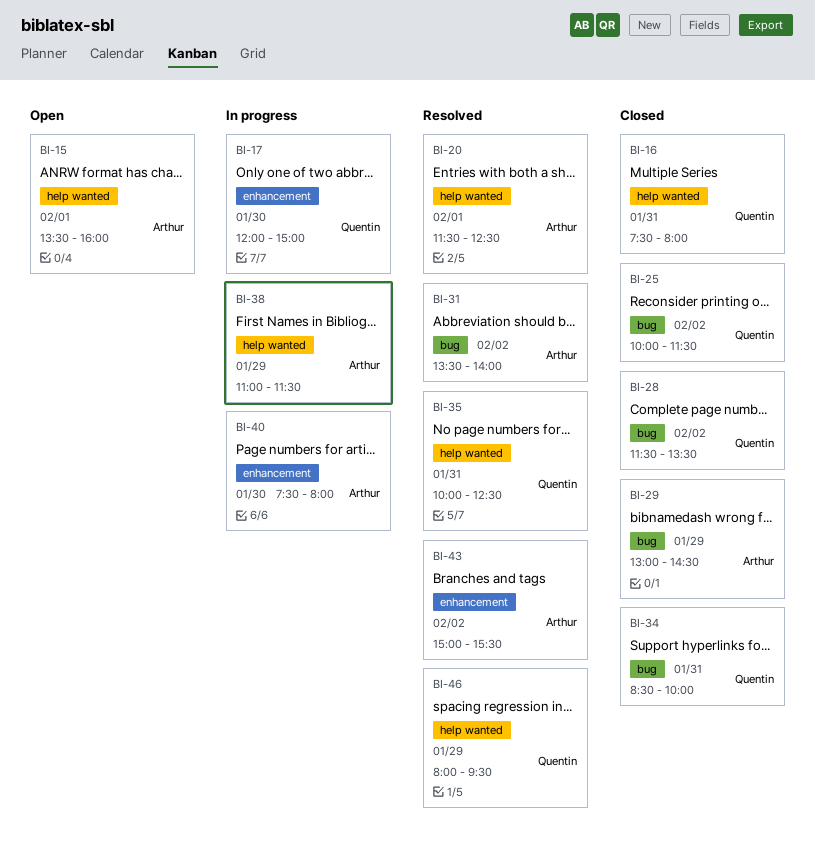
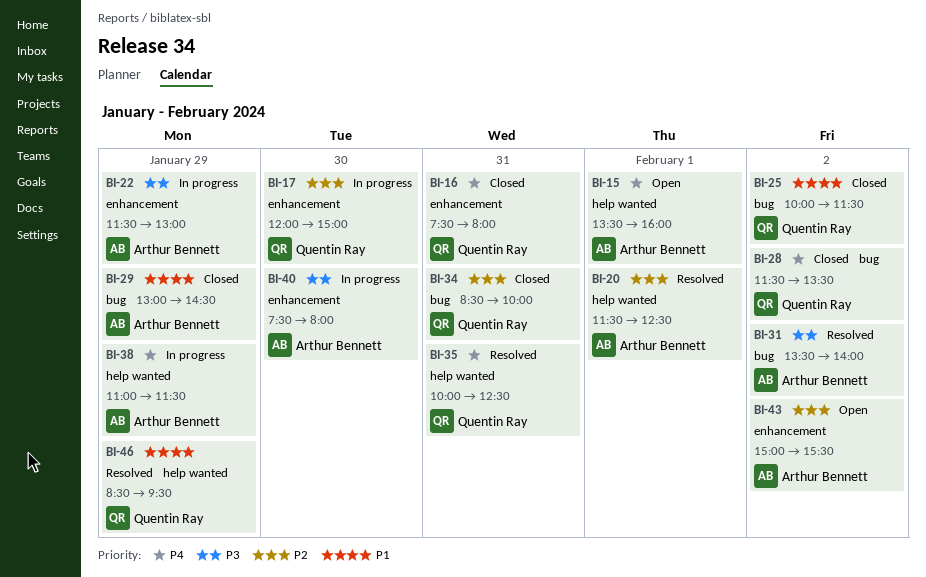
BI-16, label: help wanted -> enhancement
BI-22: none -> present
BI-43, status: Resolved -> Open
BI-46, begins: 08:00 -> 08:30

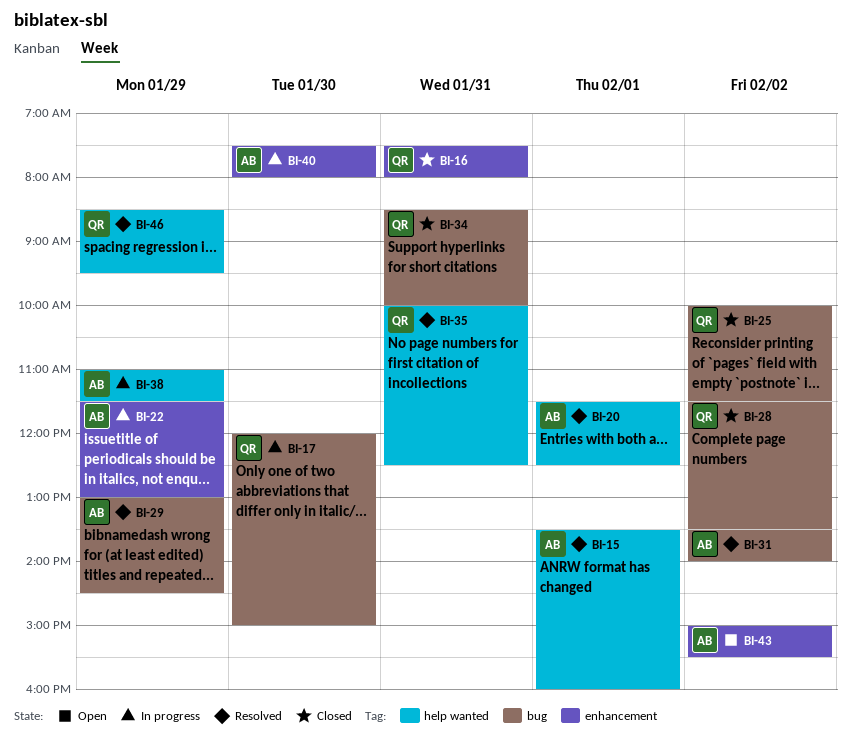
BI-15, status: Open -> Resolved
BI-17, label: enhancement -> bug
BI-29, status: Closed -> Resolved

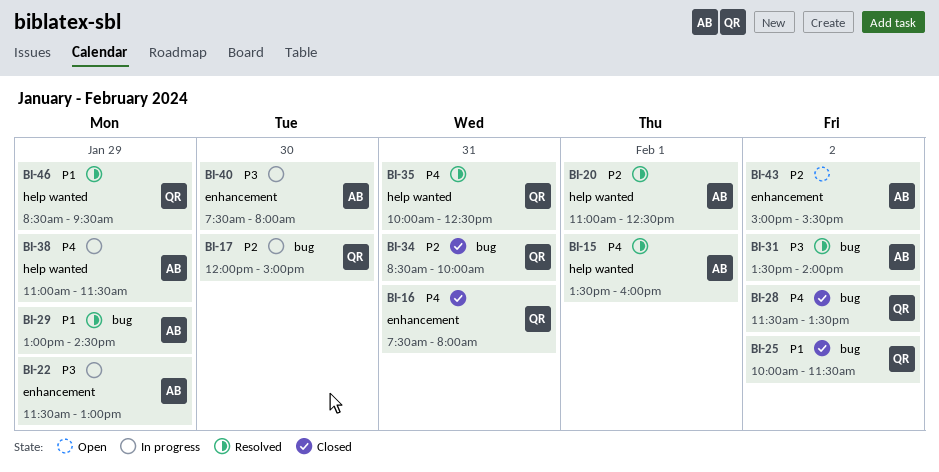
BI-20, begins: 11:30 -> 11:00

